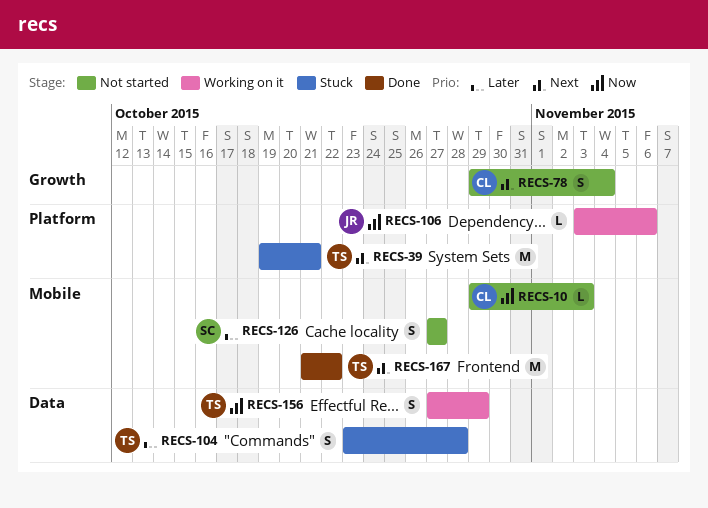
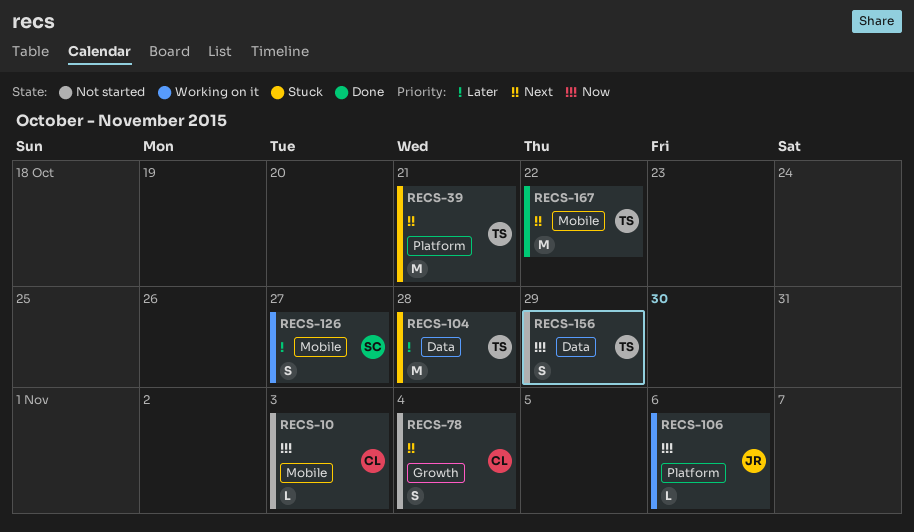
RECS-104, estimate: S -> M
RECS-126, status: Not started -> Working on it
RECS-156, status: Working on it -> Not started

